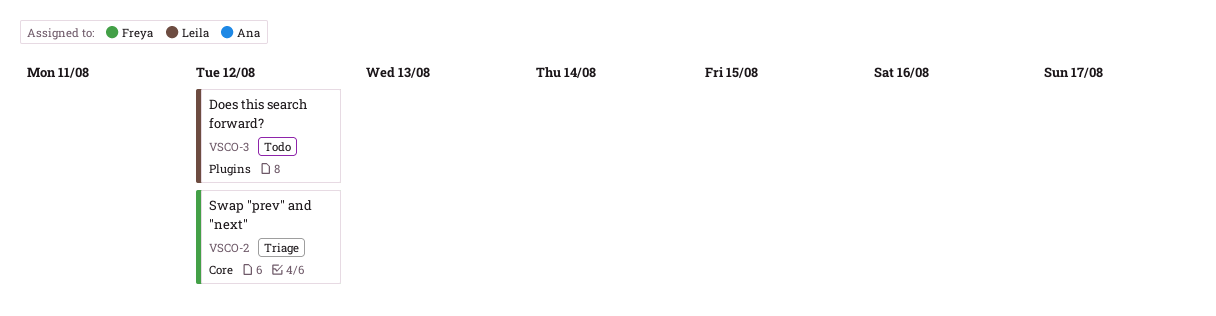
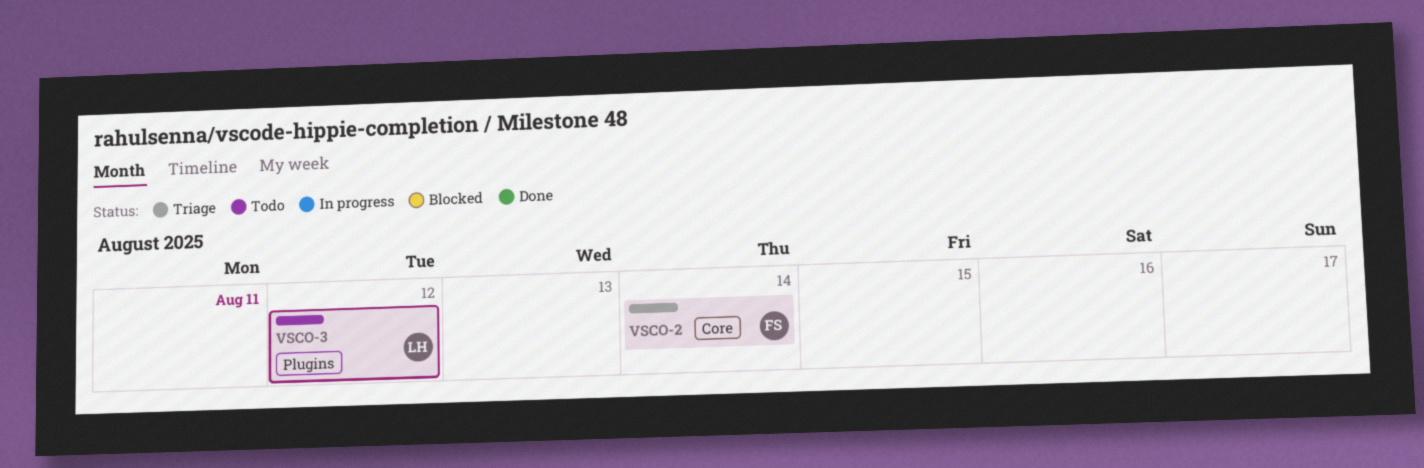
VSCO-2, due: Aug 12 -> Aug 14

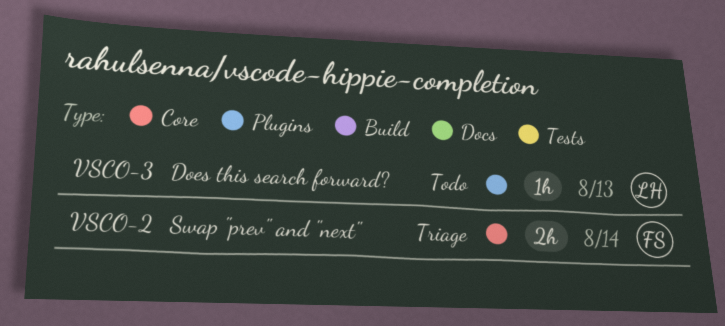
VSCO-3, due: Aug 12 -> Aug 13

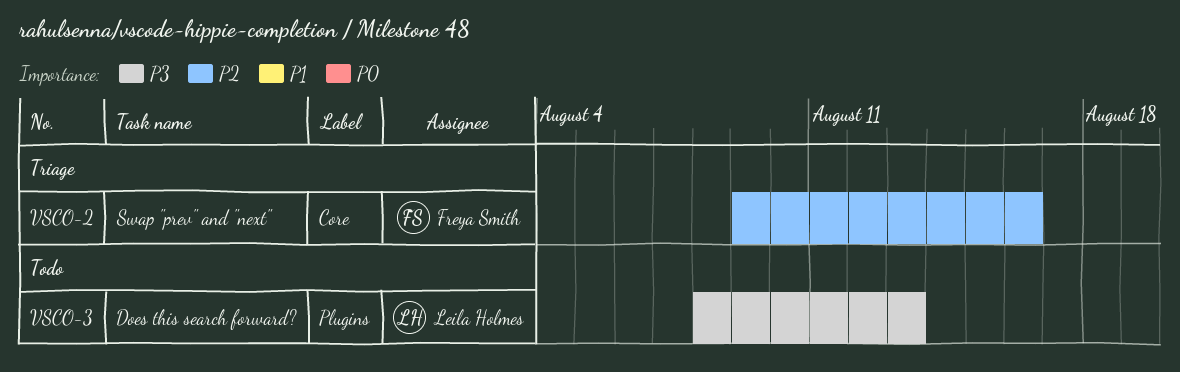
VSCO-2, due: Aug 14 -> Aug 16

